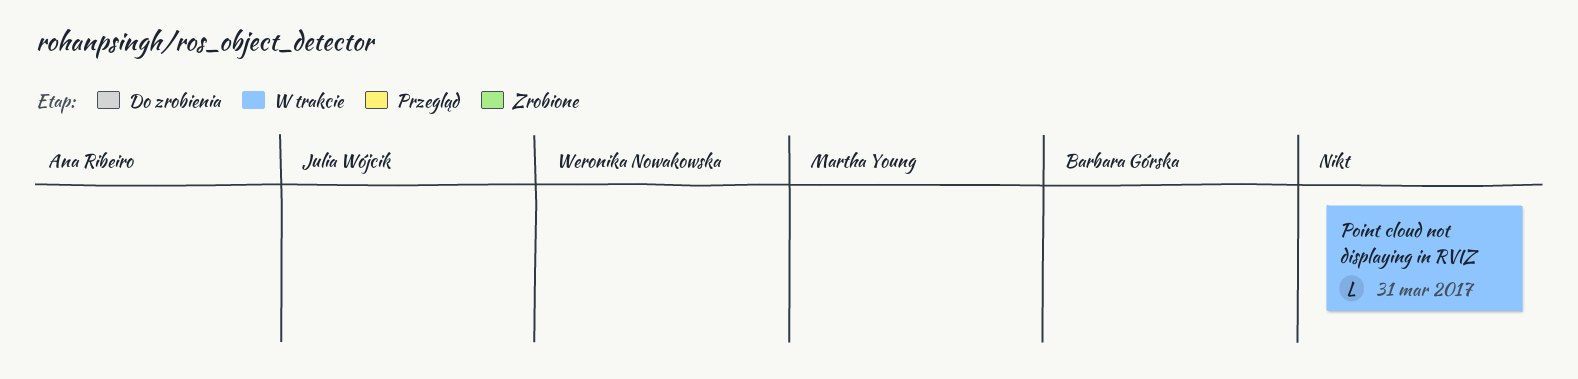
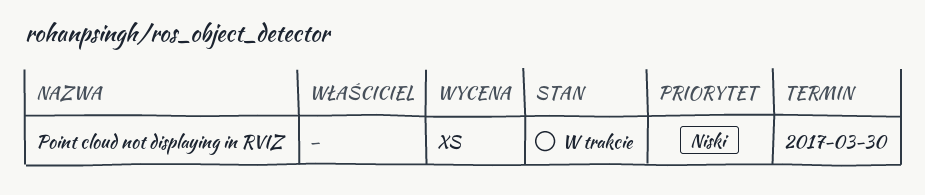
Point cloud not displaying in RVIZ, estimate: L -> XS
Point cloud not displaying in RVIZ, due: Mar 31 -> Mar 30

